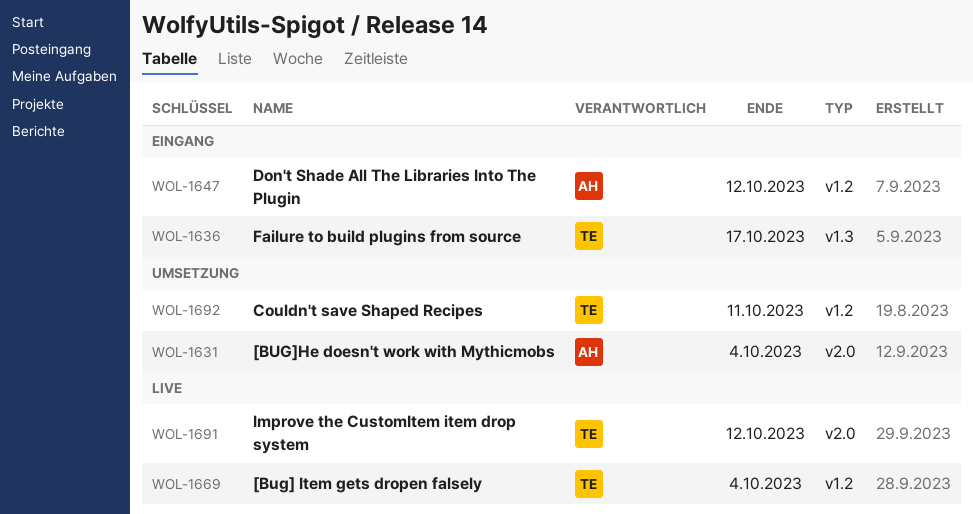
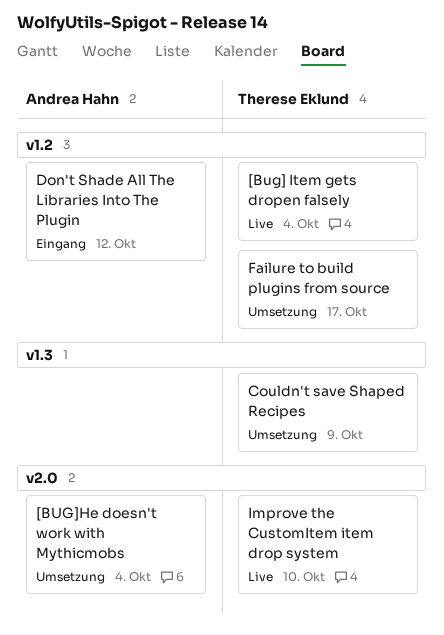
Couldn't save Shaped Recipes, label: v1.2 -> v1.3
Couldn't save Shaped Recipes, due: Oct 11 -> Oct 9
Failure to build plugins from source, status: Eingang -> Umsetzung
Failure to build plugins from source, label: v1.3 -> v1.2
Improve the CustomItem item drop system, due: Oct 12 -> Oct 10

